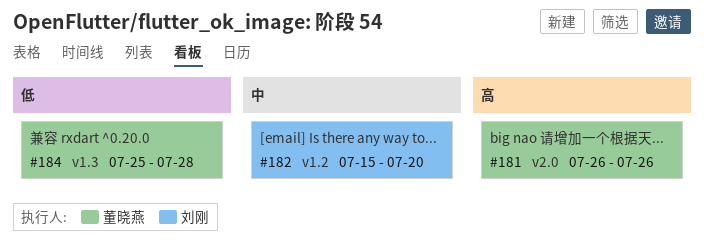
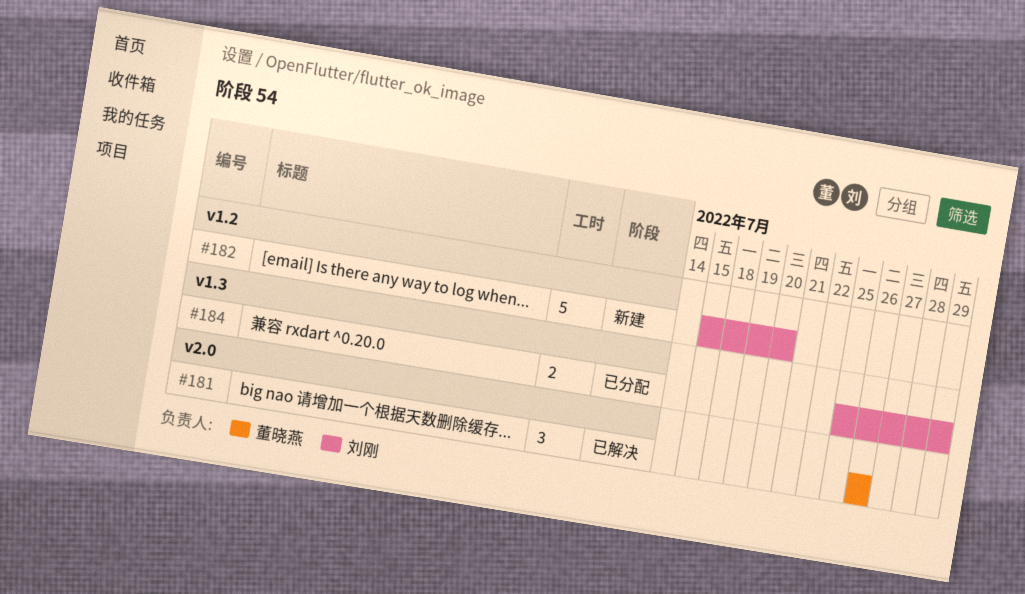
#184, owner: 董晓燕 -> 刘刚
#184, due: Jul 28 -> Jul 29

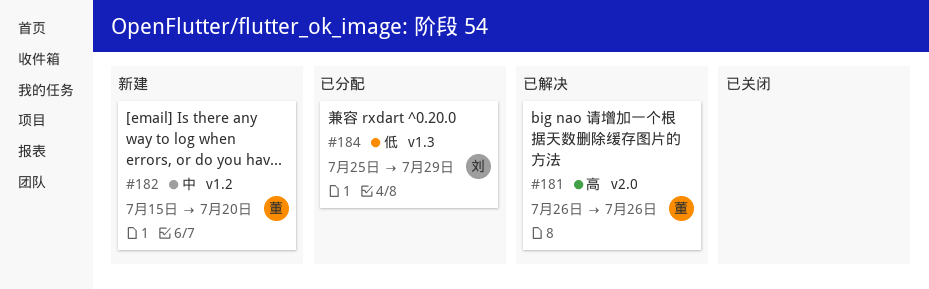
#182, owner: 刘刚 -> 董晓燕

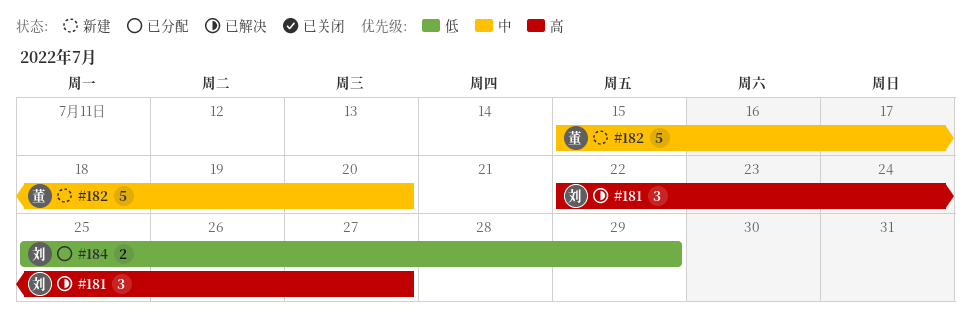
#181, owner: 董 -> 刘
#181, start: Jul 26 -> Jul 22
#181, due: Jul 26 -> Jul 27

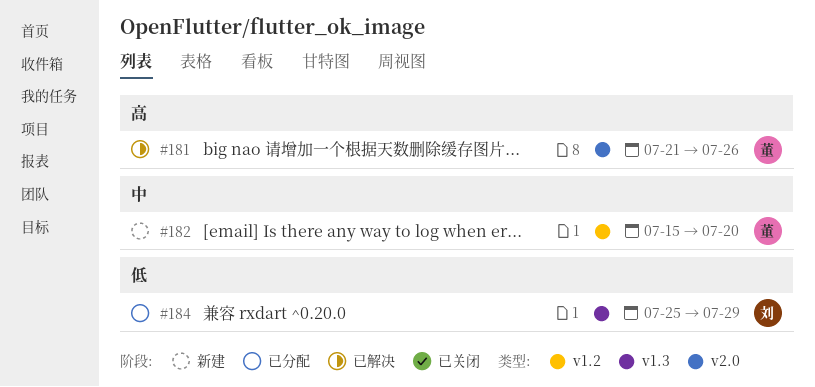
#181, owner: 刘 -> 董
#181, start: Jul 22 -> Jul 21
#181, due: Jul 27 -> Jul 26

